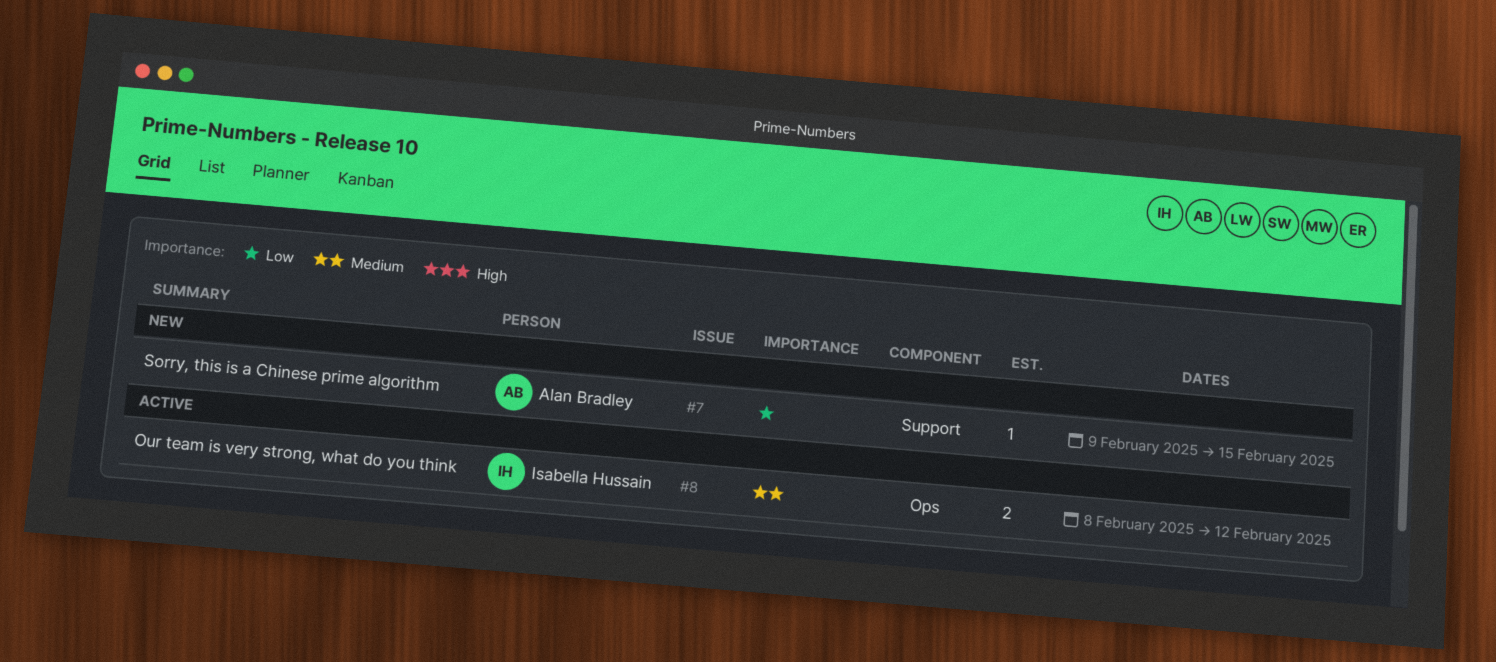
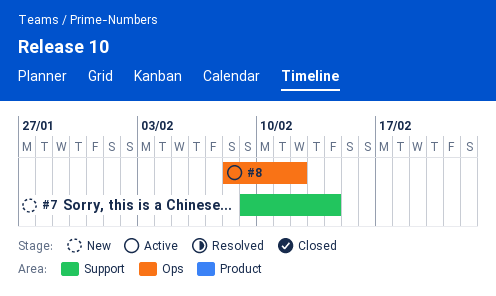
#7, due: Feb 15 -> Feb 14

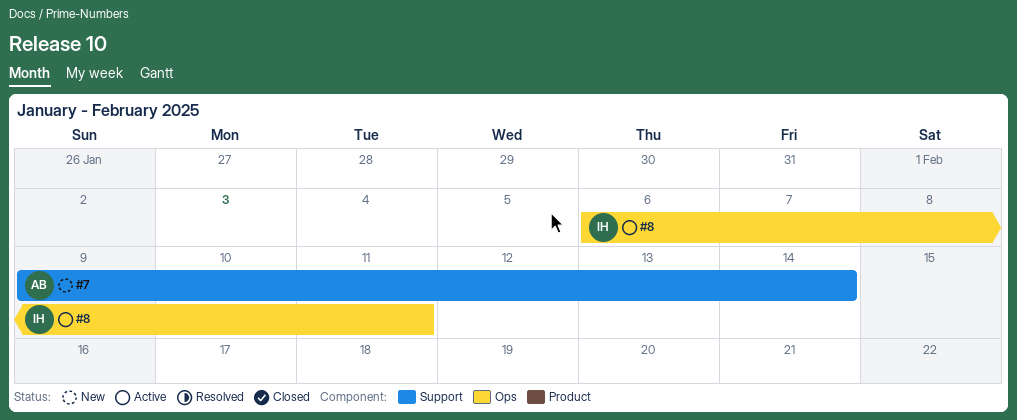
#8, start: Feb 8 -> Feb 6
#8, due: Feb 12 -> Feb 11

